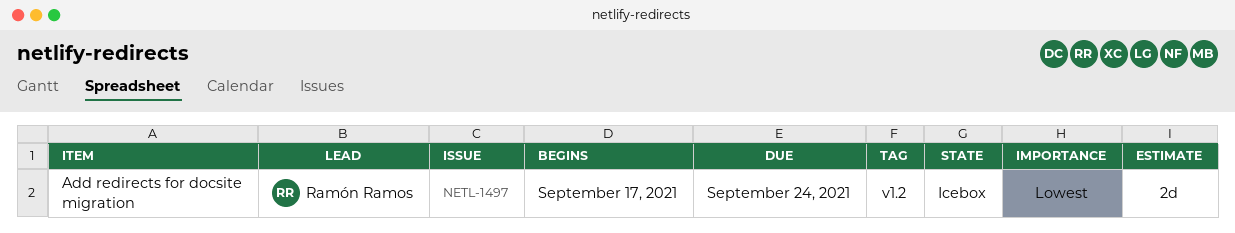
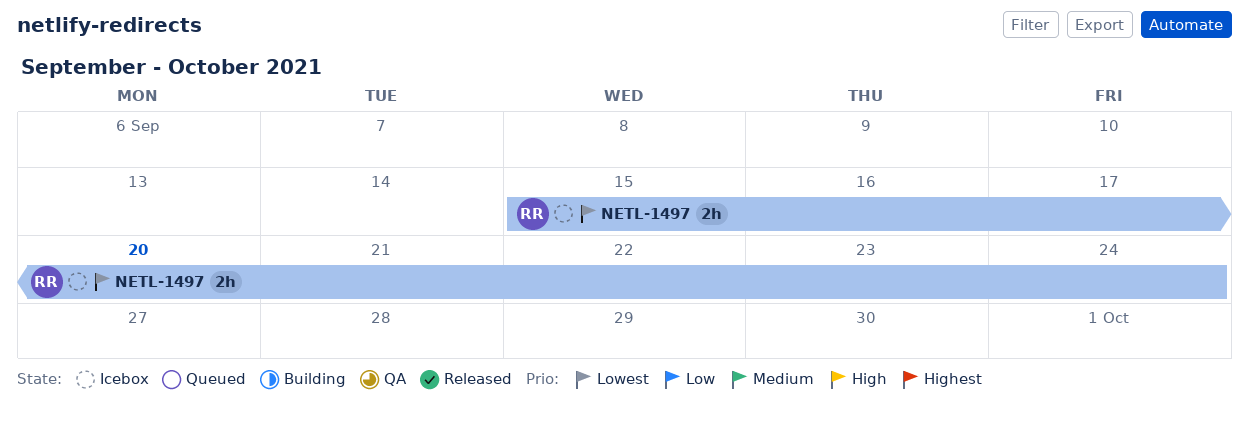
NETL-1497, estimate: 2d -> 2h
NETL-1497, start: Sep 17 -> Sep 15

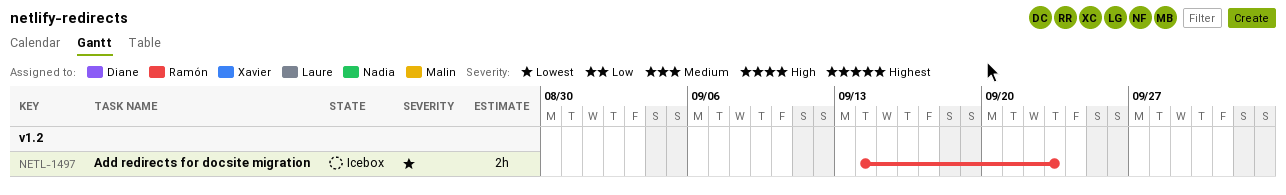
NETL-1497, start: Sep 15 -> Sep 14
NETL-1497, due: Sep 24 -> Sep 23

